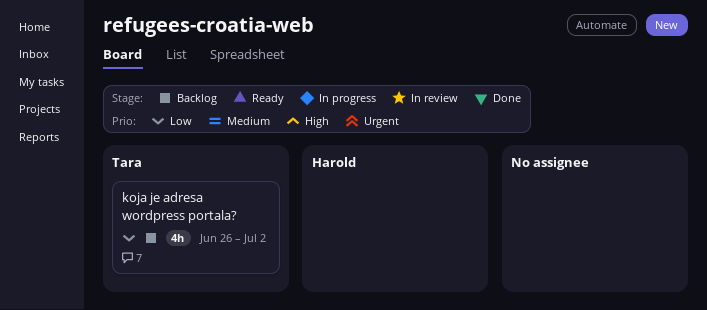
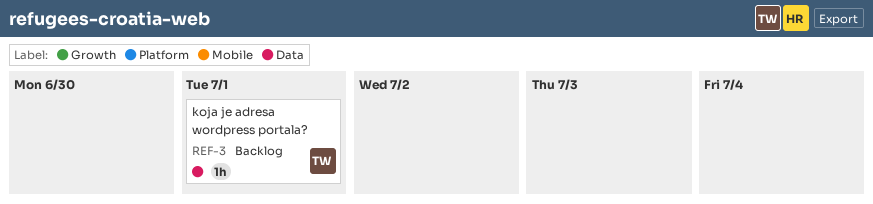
koja je adresa wordpress portala?, estimate: 4h -> 1h
koja je adresa wordpress portala?, due: Jul 2 -> Jul 1

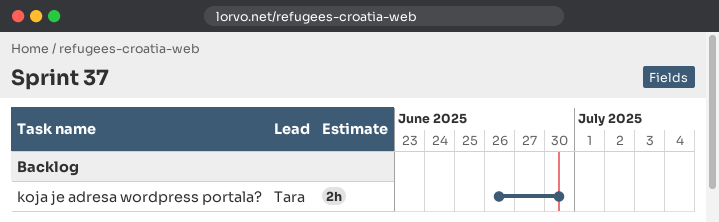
koja je adresa wordpress portala?, estimate: 1h -> 2h
koja je adresa wordpress portala?, due: Jul 1 -> Jun 30

